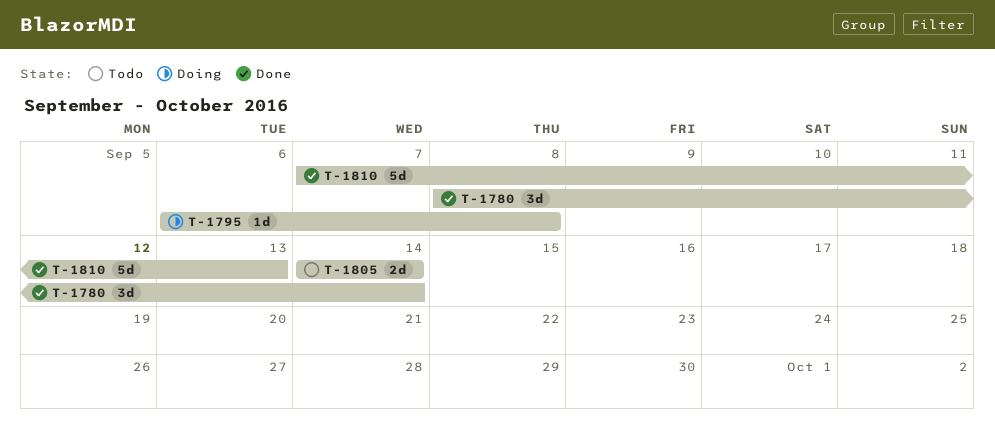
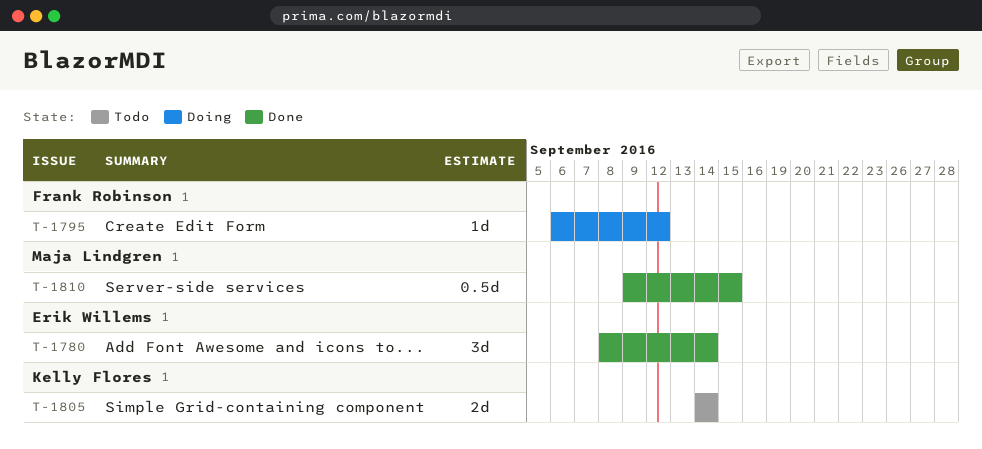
T-1795, due: Sep 8 -> Sep 12
T-1810, estimate: 5d -> 0.5d
T-1810, start: Sep 7 -> Sep 9
T-1810, due: Sep 13 -> Sep 15

